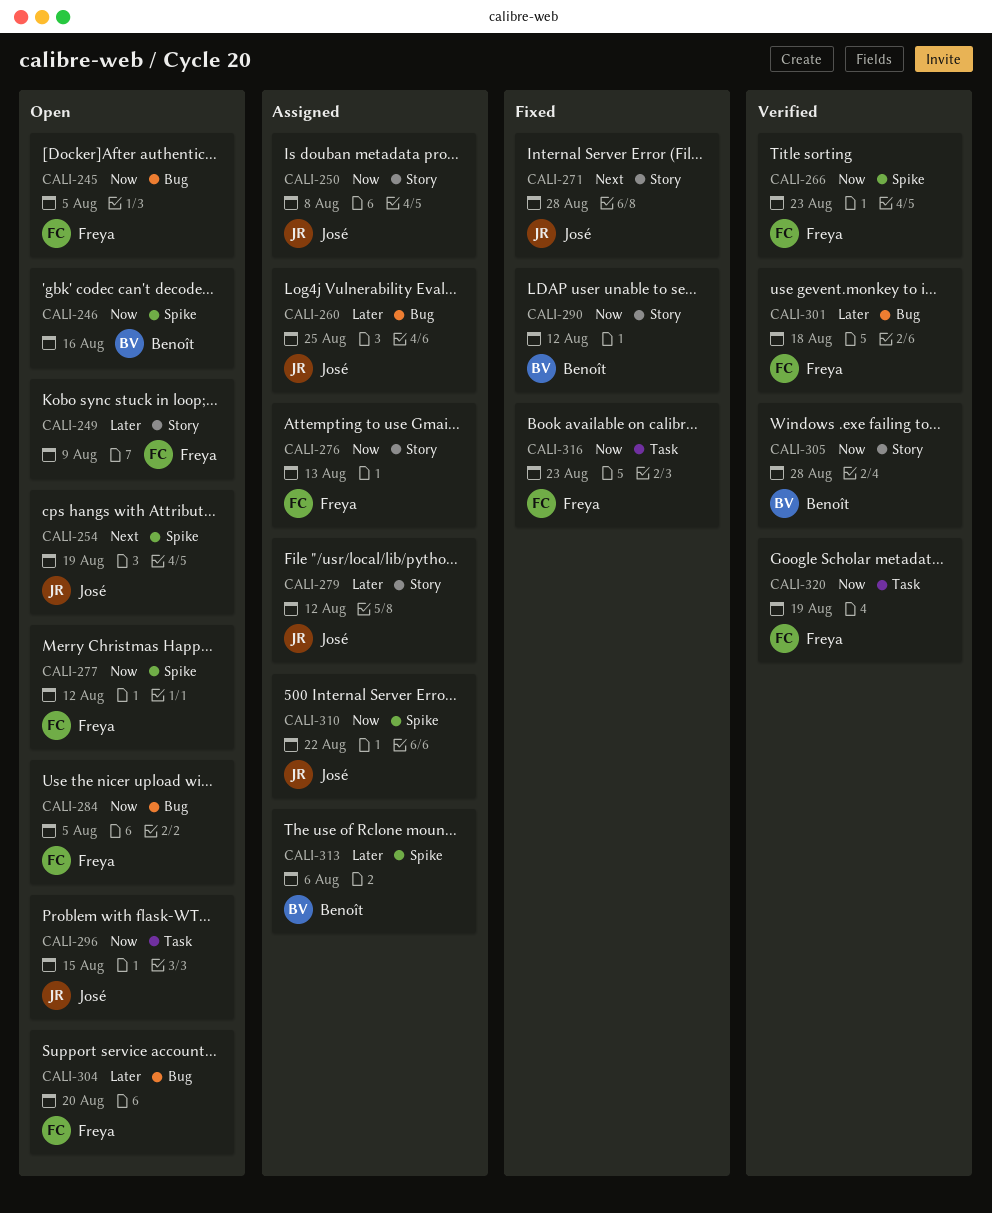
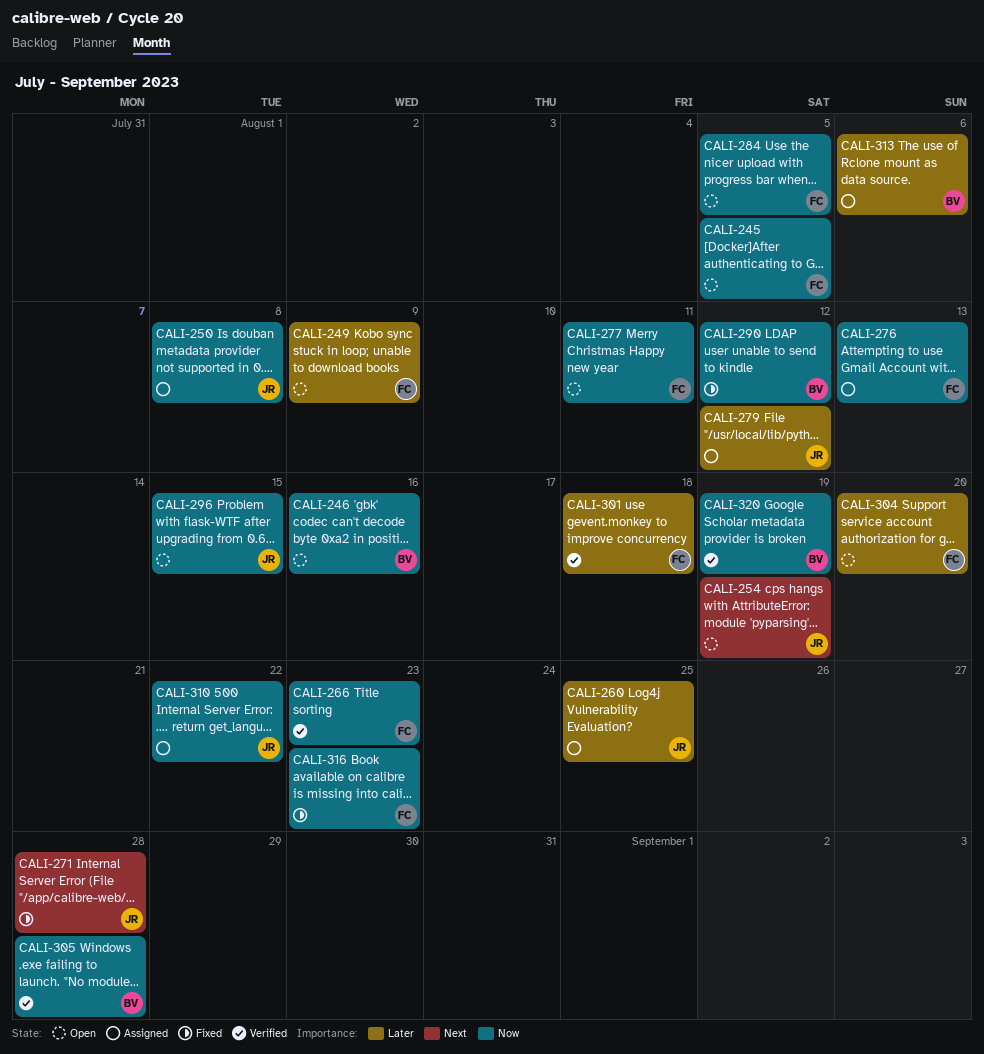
CALI-277, due: Aug 12 -> Aug 11
CALI-320, owner: Freya -> Benoît

